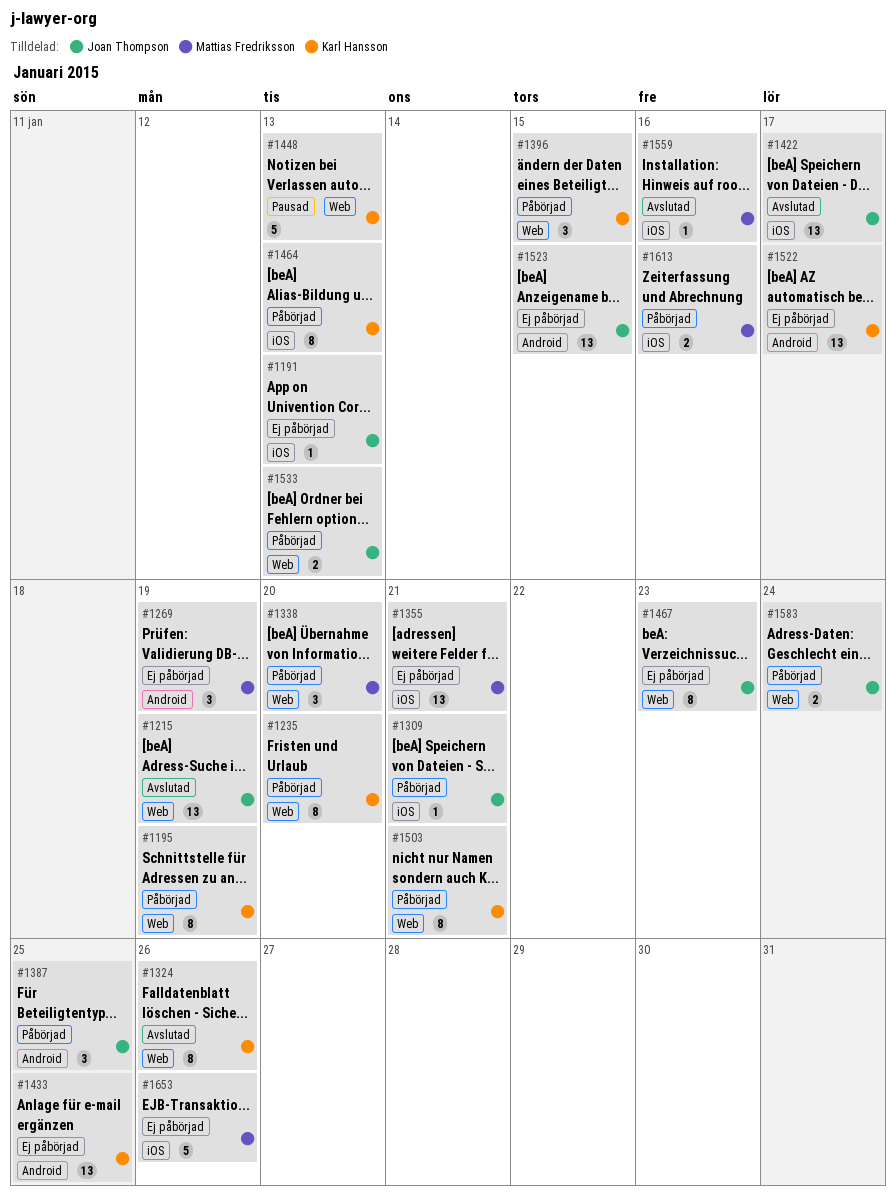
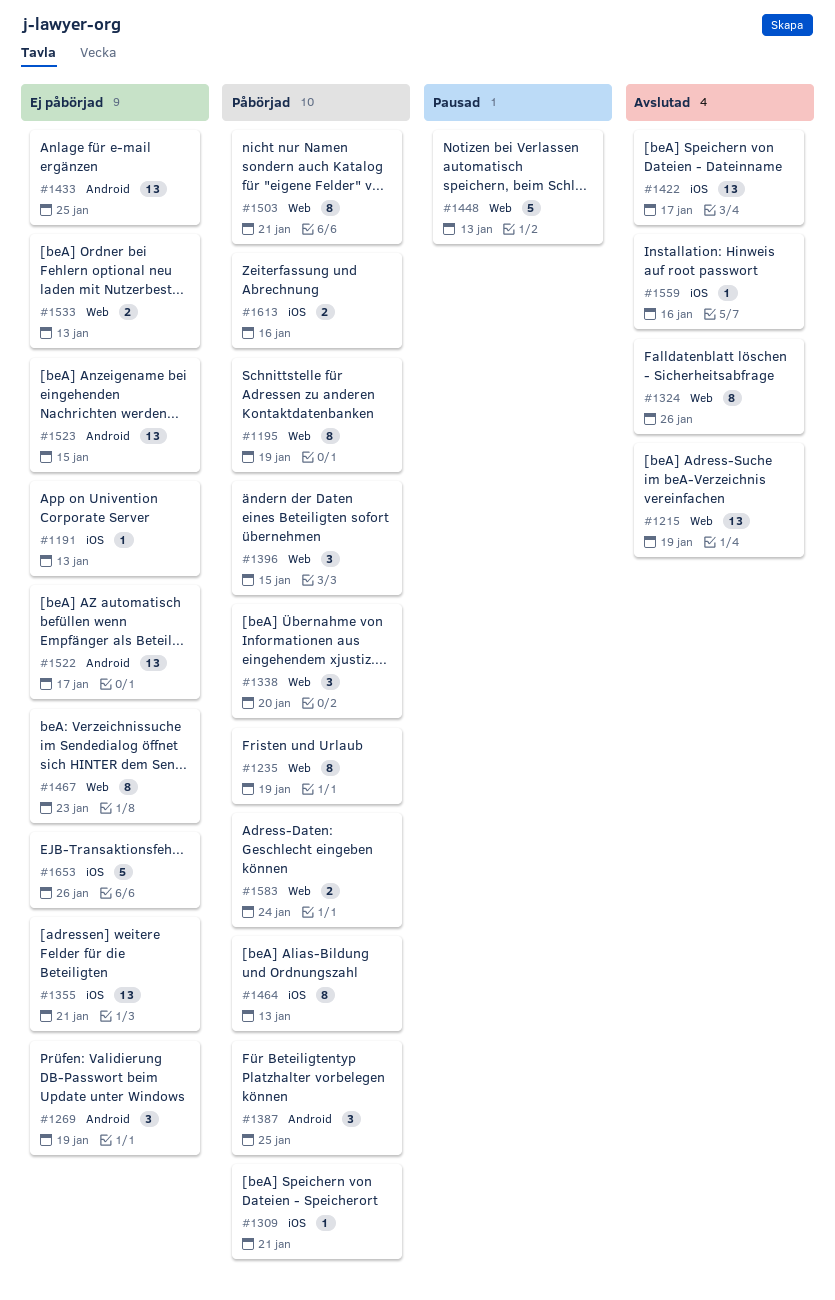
#1235, due: Jan 20 -> Jan 19
#1533, status: Påbörjad -> Ej påbörjad

